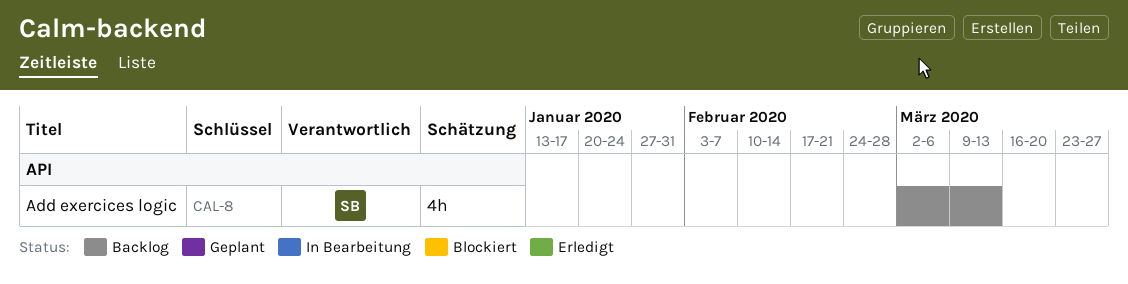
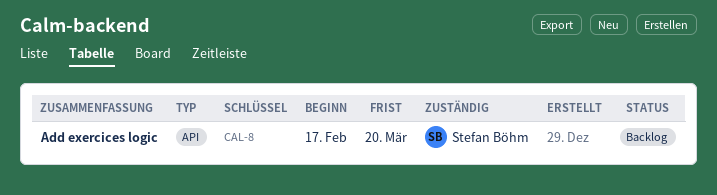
CAL-8, start: Mar 2 -> Feb 17
CAL-8, due: Mar 13 -> Mar 20

